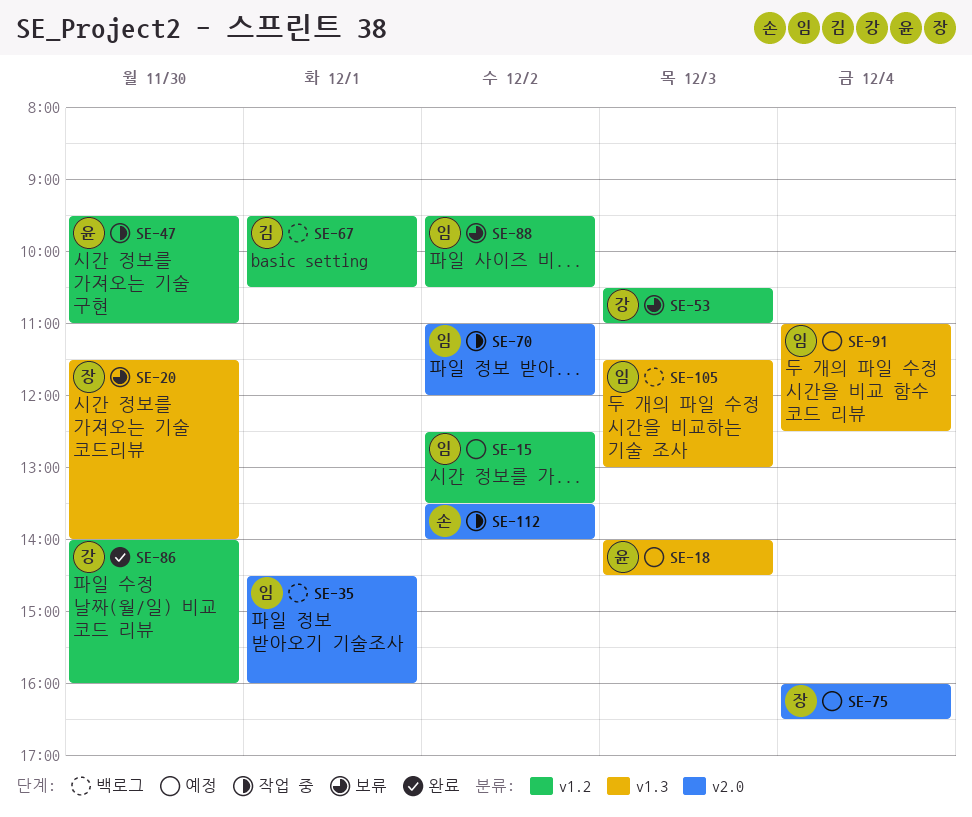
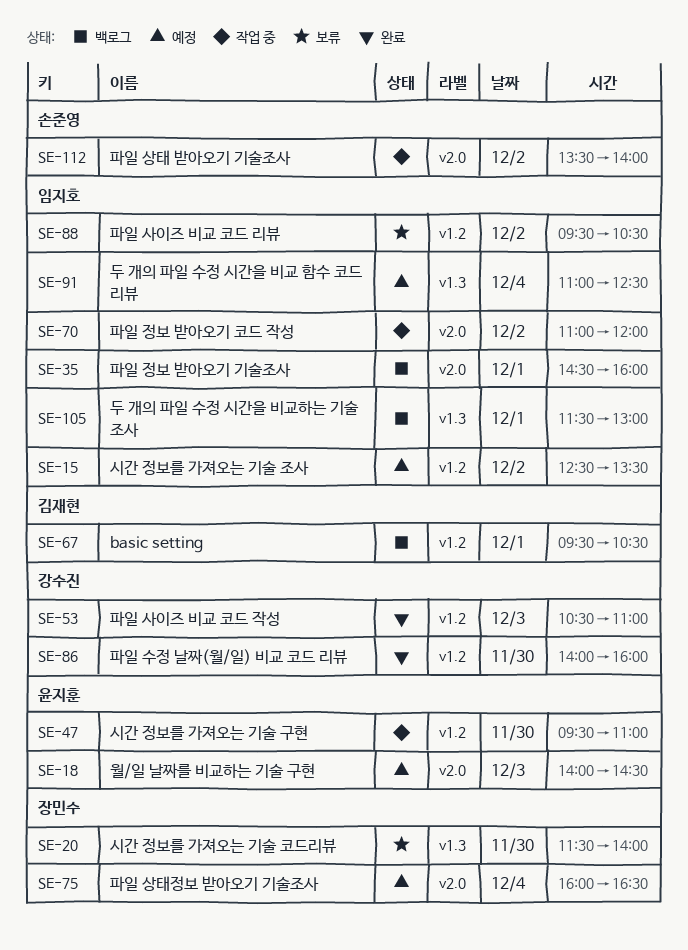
SE-18, label: v1.3 -> v2.0
SE-53, status: 보류 -> 완료
SE-105, day: Dec 3 -> Dec 1

